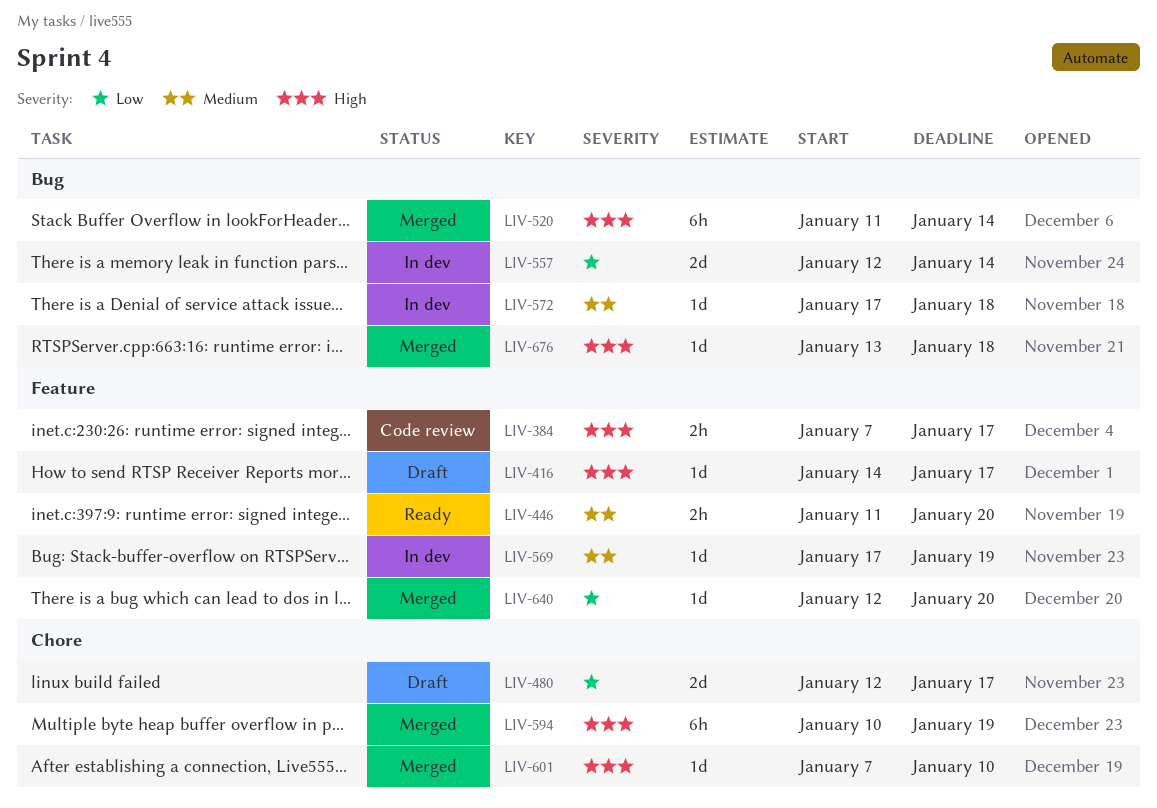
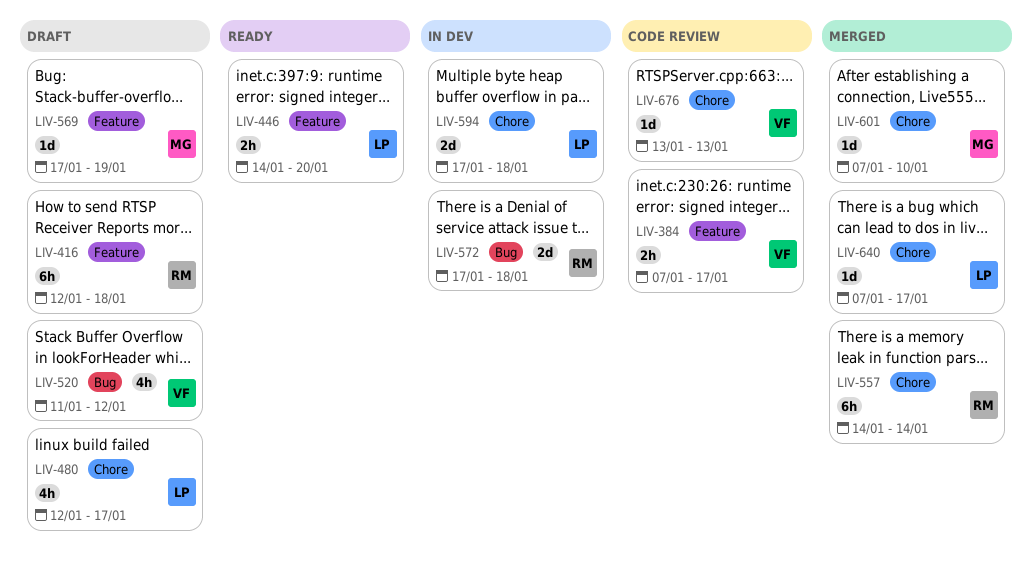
LIV-416, estimate: 1d -> 6h
LIV-416, start: Jan 14 -> Jan 12
LIV-416, due: Jan 17 -> Jan 18
LIV-446, start: Jan 11 -> Jan 14
LIV-480, estimate: 2d -> 4h
LIV-520, status: Merged -> Draft
LIV-520, estimate: 6h -> 4h
LIV-520, due: Jan 14 -> Jan 12
LIV-557, status: In dev -> Merged
LIV-557, label: Bug -> Chore
LIV-557, estimate: 2d -> 6h
LIV-557, start: Jan 12 -> Jan 14
LIV-569, status: In dev -> Draft
LIV-572, estimate: 1d -> 2d
LIV-594, status: Merged -> In dev
LIV-594, estimate: 6h -> 2d
LIV-594, start: Jan 10 -> Jan 17
LIV-594, due: Jan 19 -> Jan 18
LIV-640, label: Feature -> Chore
LIV-640, start: Jan 12 -> Jan 7
LIV-640, due: Jan 20 -> Jan 17
LIV-676, status: Merged -> Code review
LIV-676, label: Bug -> Chore
LIV-676, due: Jan 18 -> Jan 13

